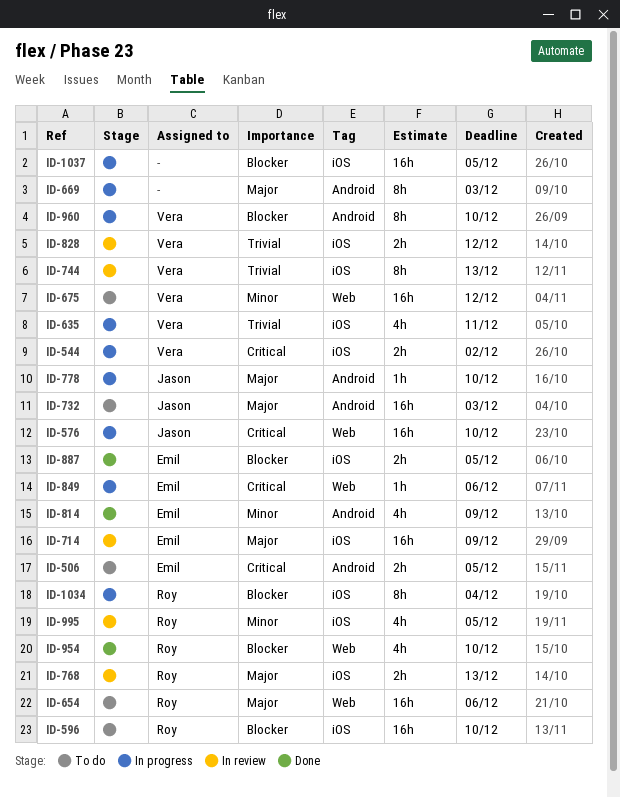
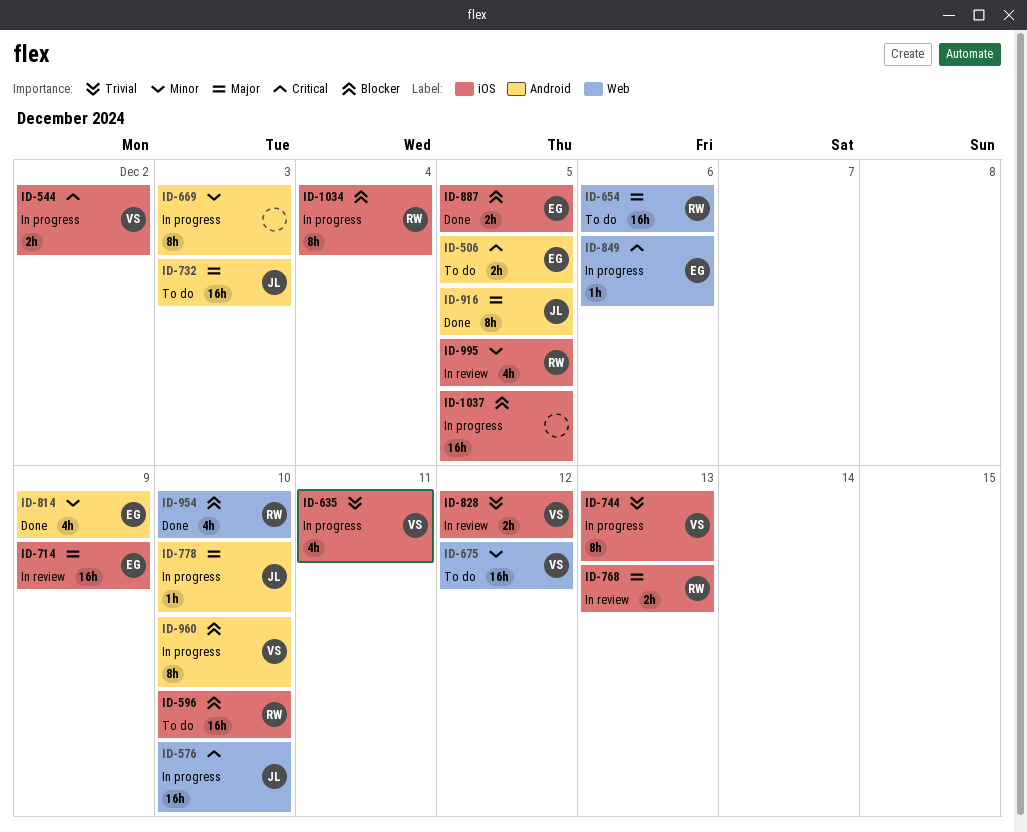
ID-669, priority: Major -> Minor
ID-744, status: In review -> In progress
ID-916: none -> present

